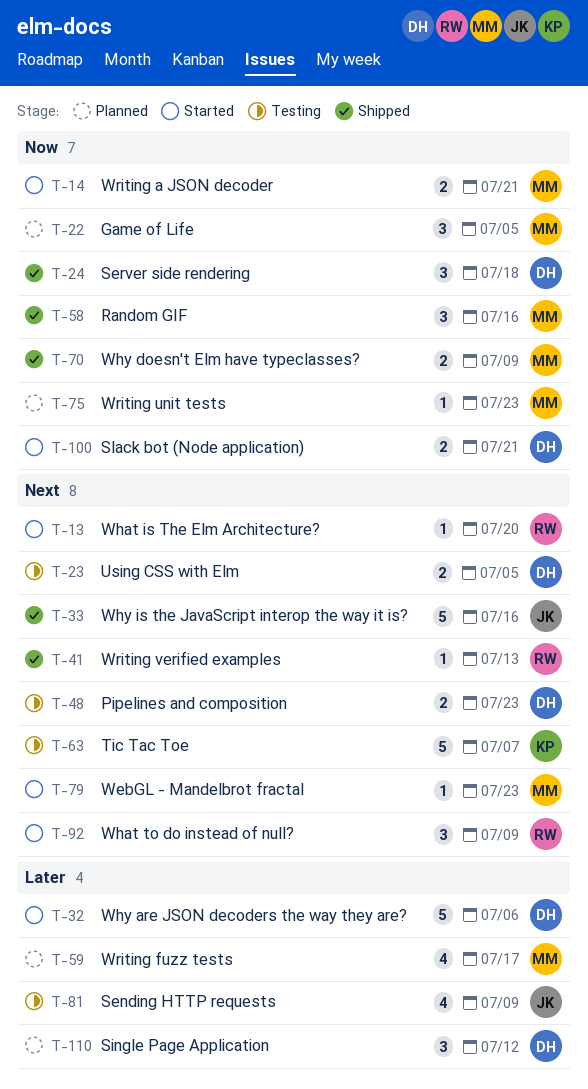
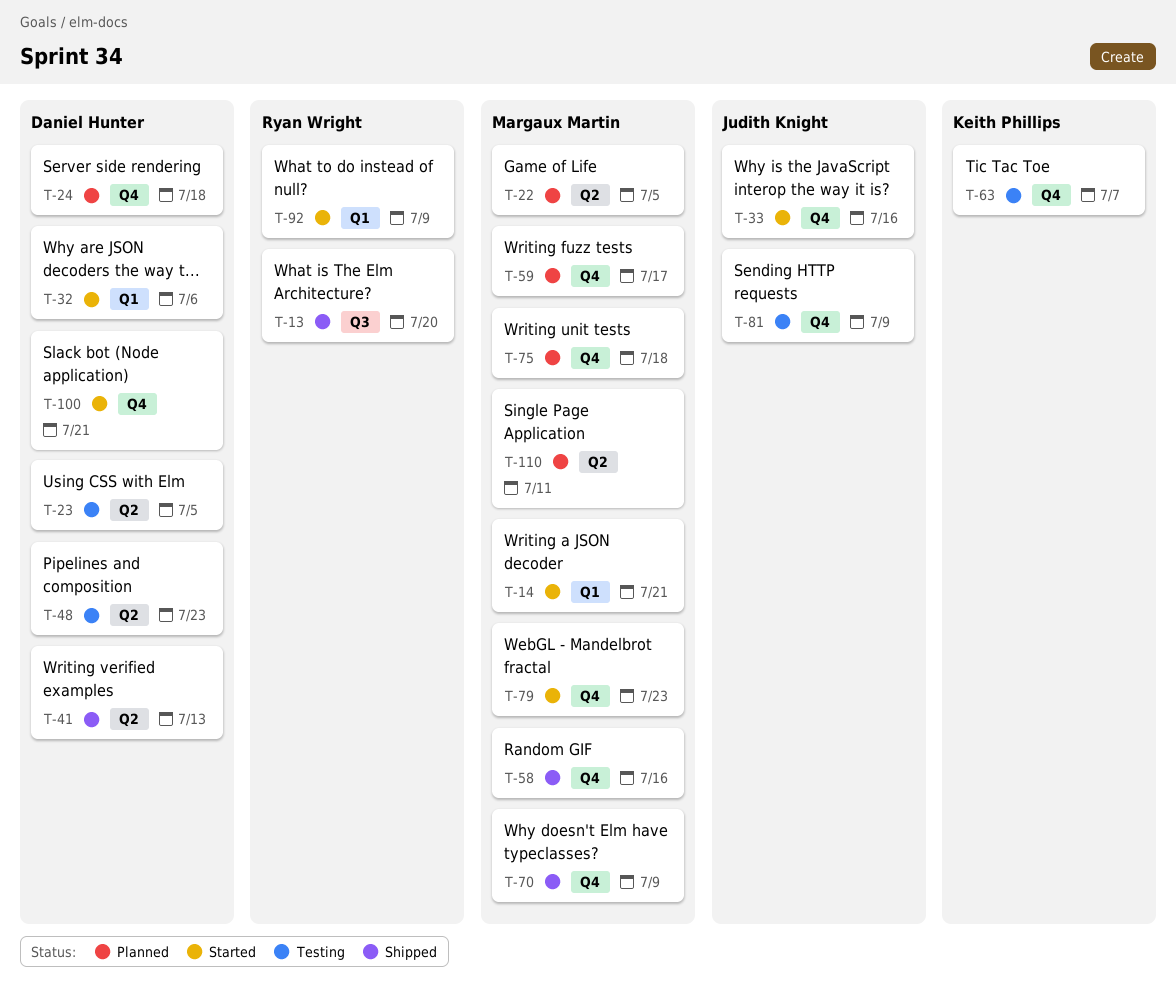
T-13, status: Started -> Shipped
T-24, status: Shipped -> Planned
T-33, status: Shipped -> Started
T-41, owner: Ryan Wright -> Daniel Hunter
T-75, due: Jul 23 -> Jul 18
T-110, owner: Daniel Hunter -> Margaux Martin
T-110, due: Jul 12 -> Jul 11

